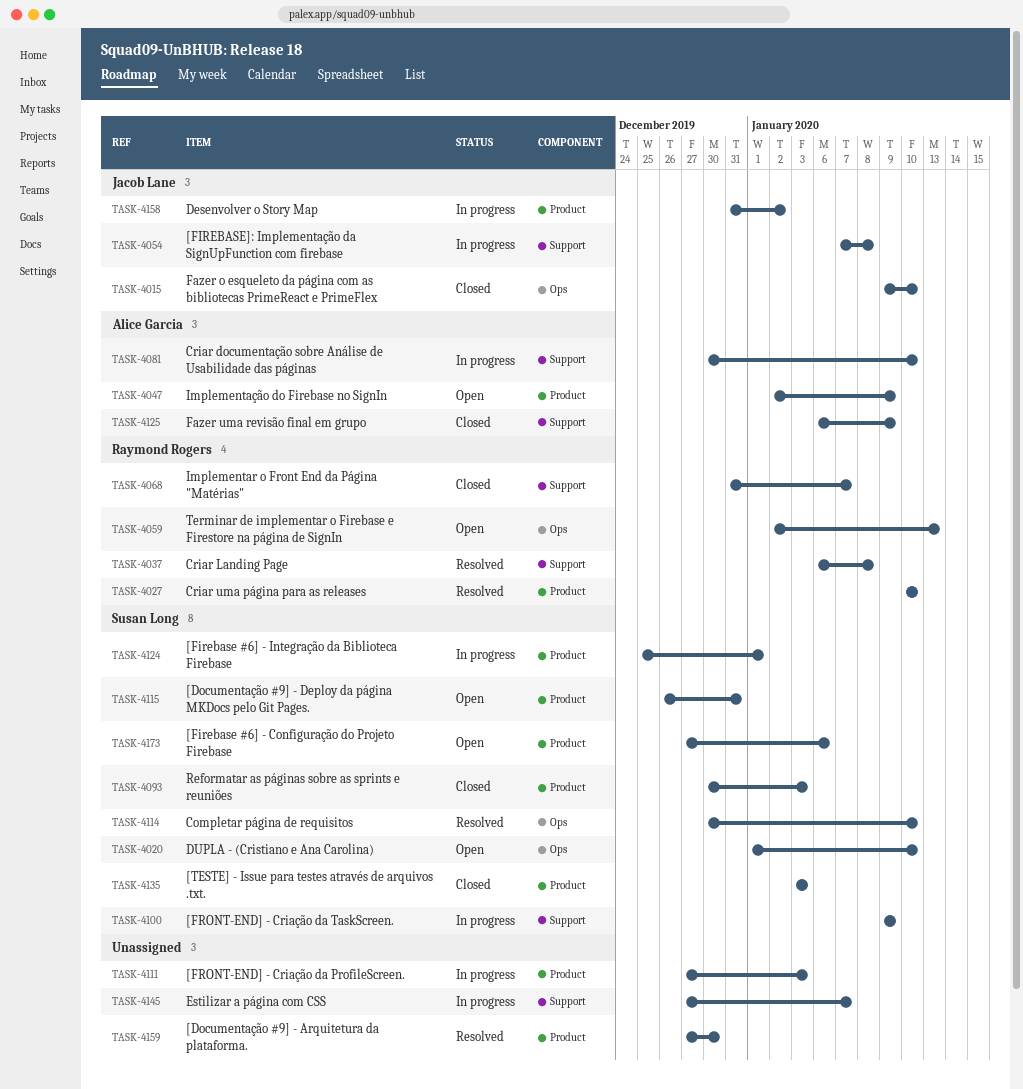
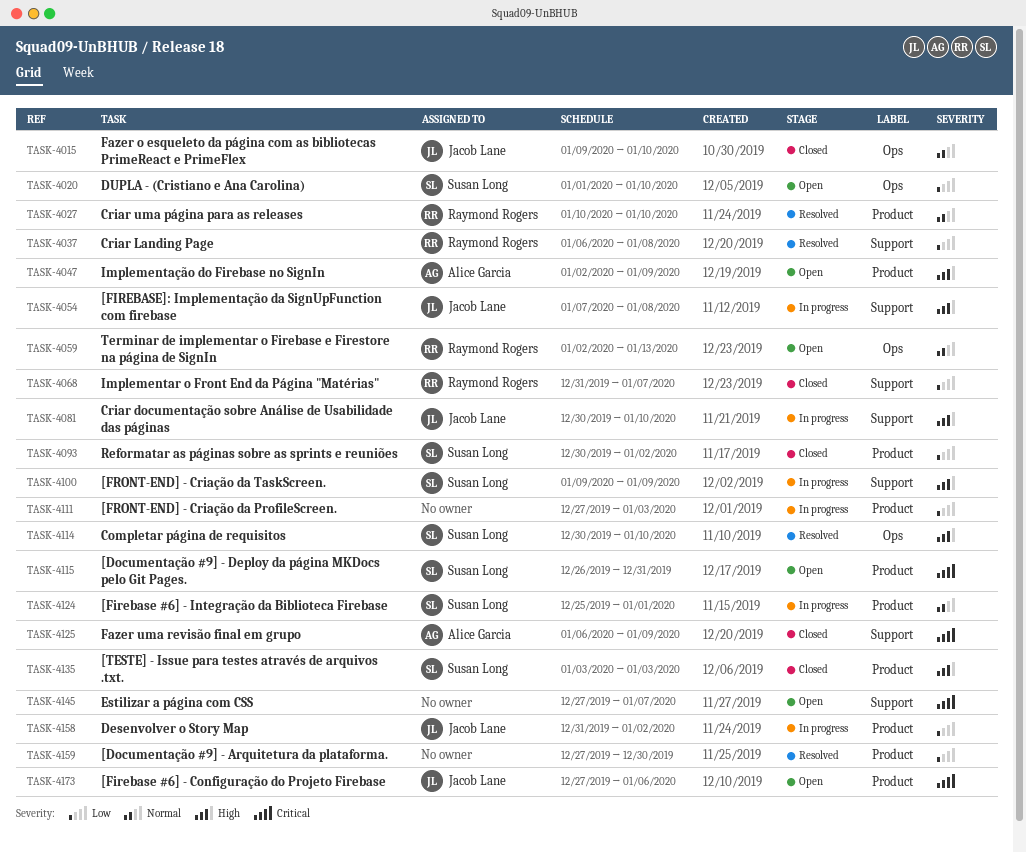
TASK-4081, owner: Alice Garcia -> Jacob Lane
TASK-4093, due: Jan 3 -> Jan 2
TASK-4145, status: In progress -> Open
TASK-4173, owner: Susan Long -> Jacob Lane

